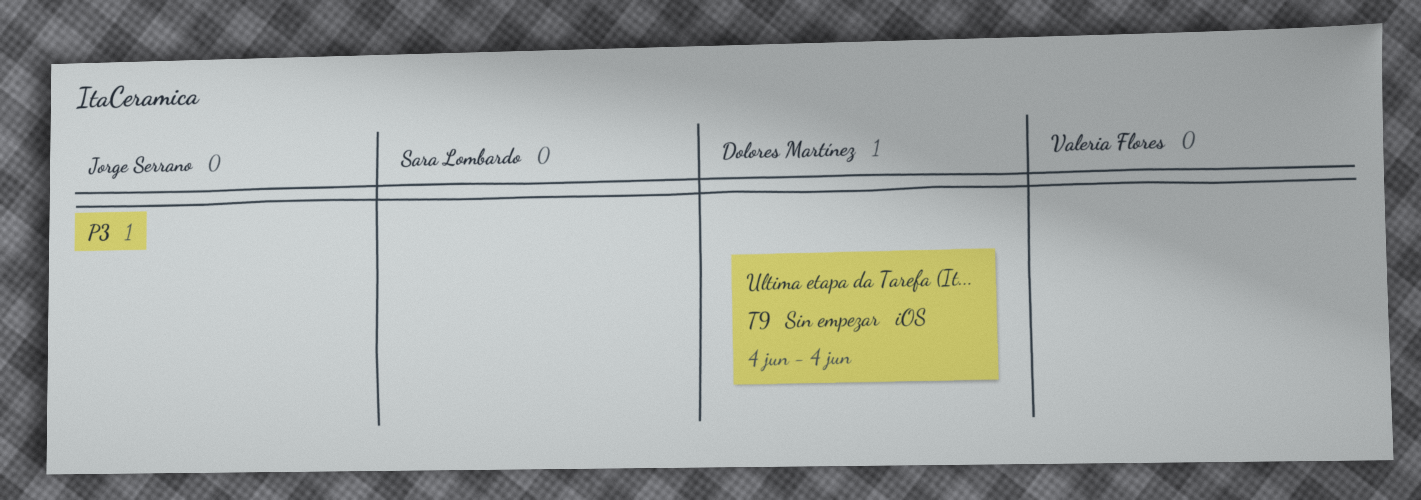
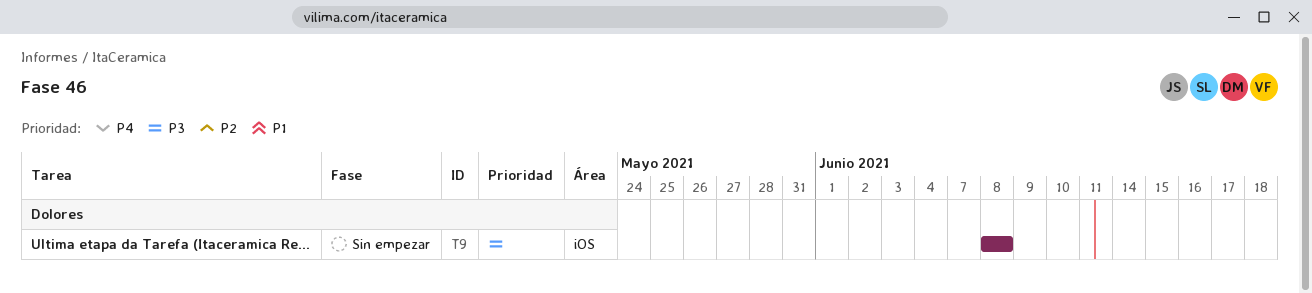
T9, start: Jun 4 -> Jun 8
T9, due: Jun 4 -> Jun 8

